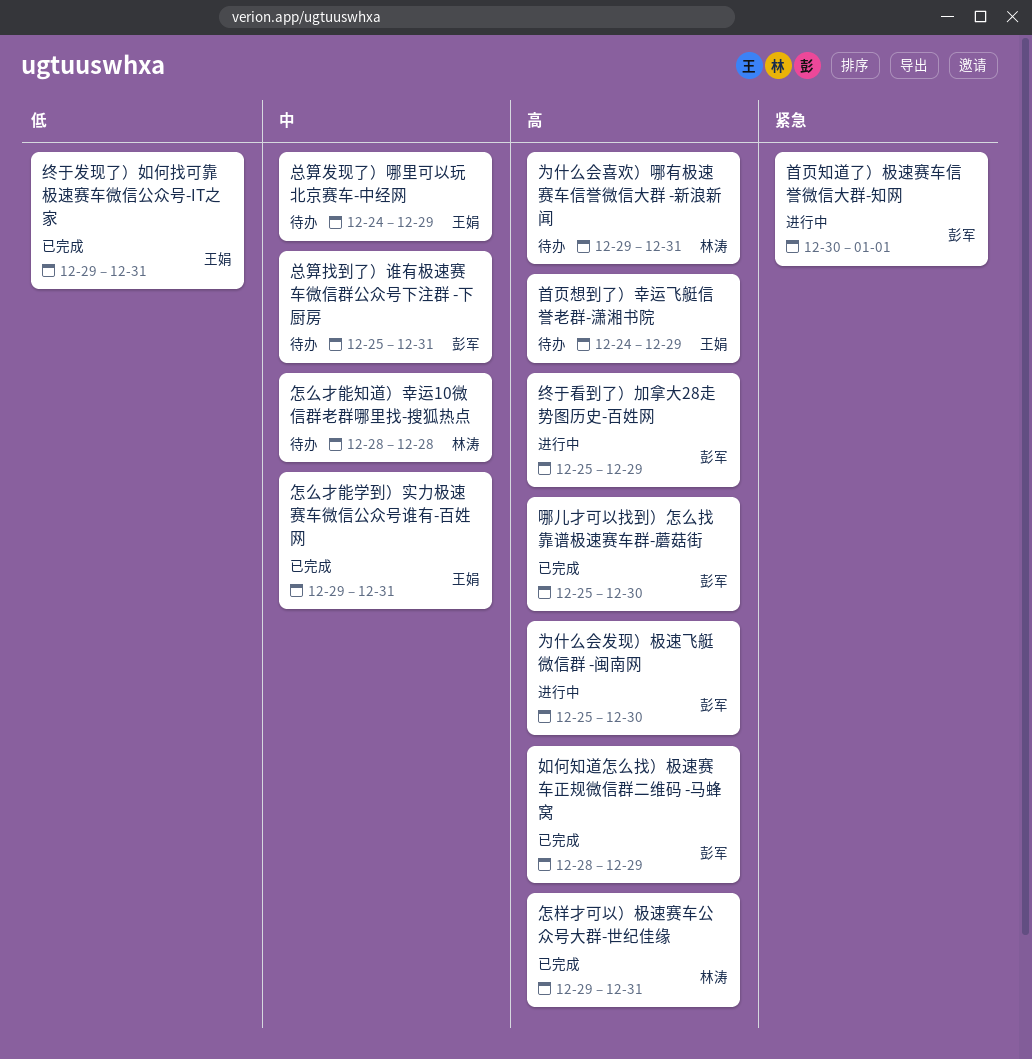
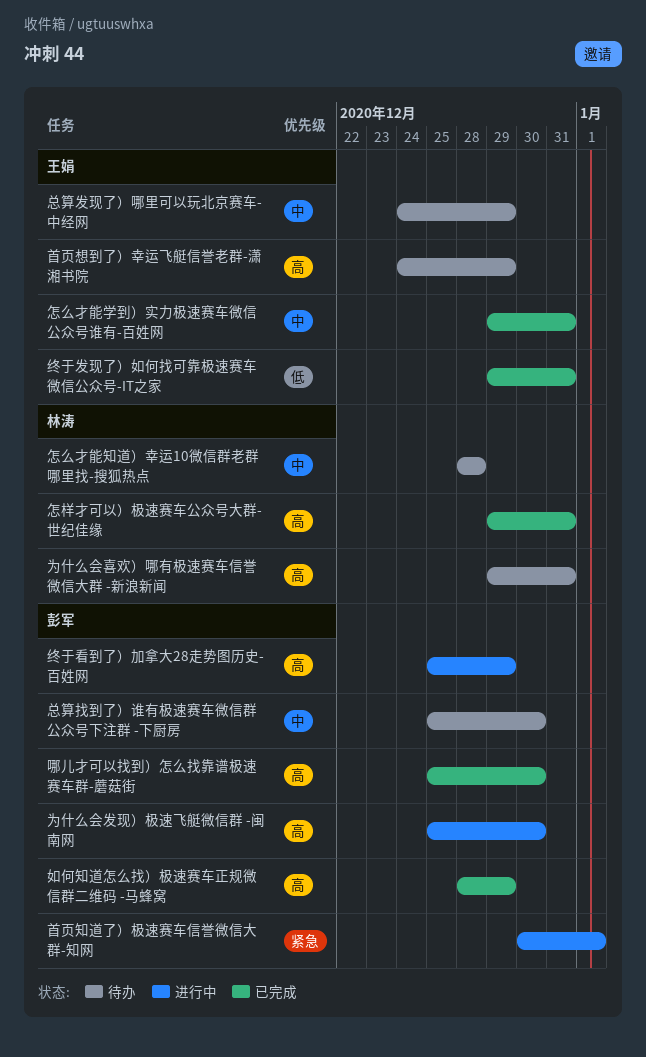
总算找到了）谁有极速赛车微信群公众号下注群 -下厨房, due: Dec 31 -> Dec 30

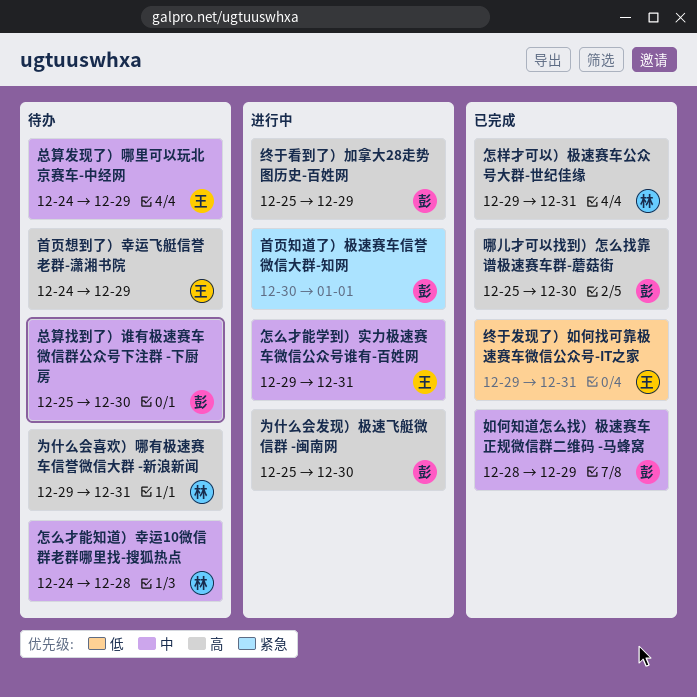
如何知道怎么找）极速赛车正规微信群二维码 -马蜂窝, priority: 高 -> 中
怎么才能学到）实力极速赛车微信公众号谁有-百姓网, status: 已完成 -> 进行中
怎么才能知道）幸运10微信群老群哪里找-搜狐热点, start: Dec 28 -> Dec 24

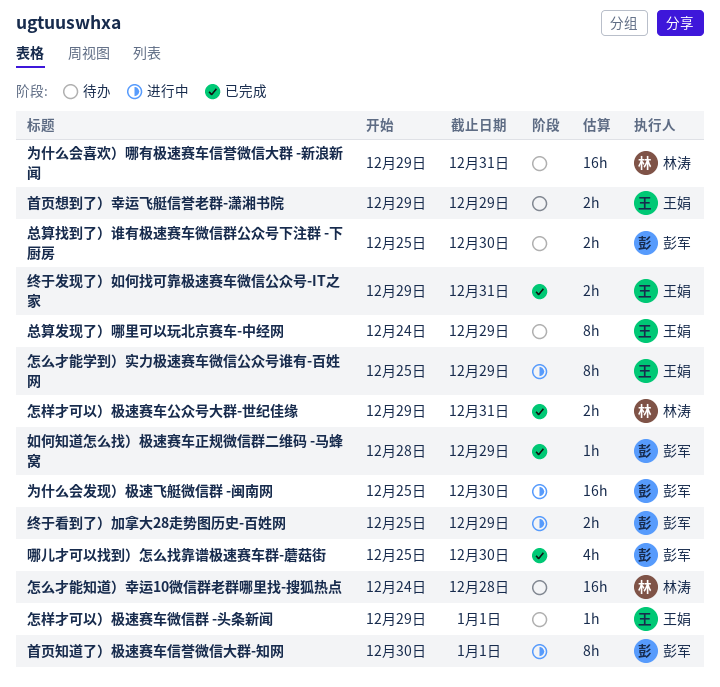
怎么才能学到）实力极速赛车微信公众号谁有-百姓网, start: Dec 29 -> Dec 25
怎么才能学到）实力极速赛车微信公众号谁有-百姓网, due: Dec 31 -> Dec 29
怎样才可以）极速赛车微信群 -头条新闻: none -> present
首页想到了）幸运飞艇信誉老群-潇湘书院, start: Dec 24 -> Dec 29

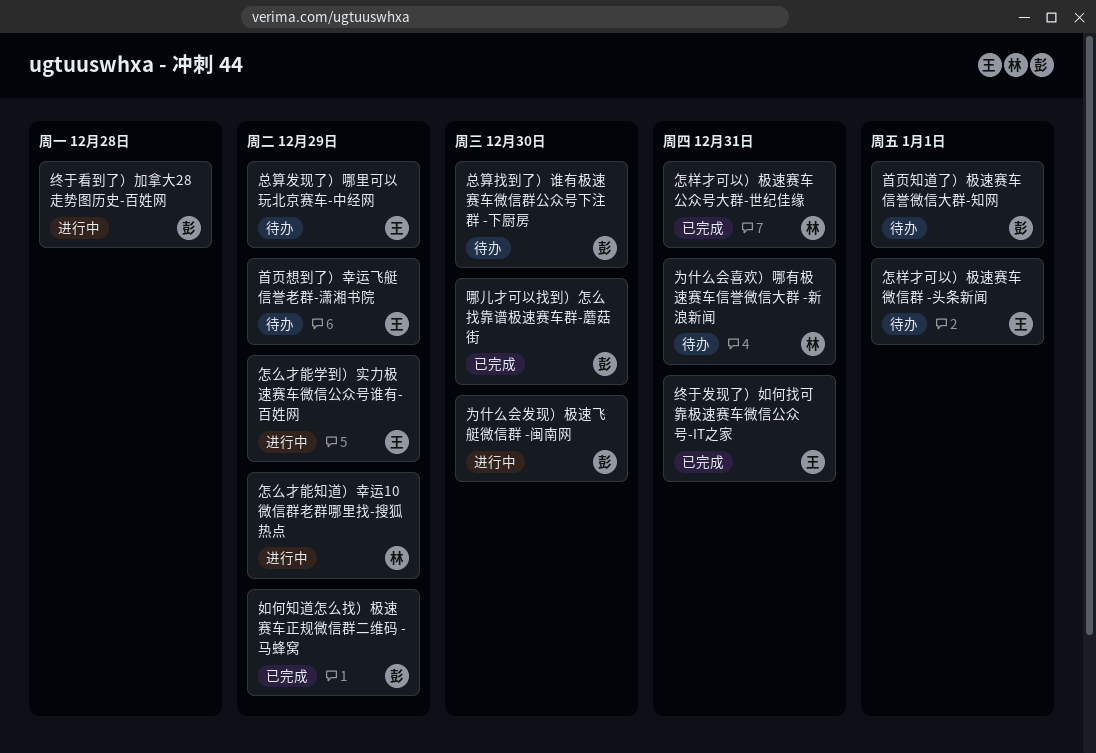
怎么才能知道）幸运10微信群老群哪里找-搜狐热点, status: 待办 -> 进行中
怎么才能知道）幸运10微信群老群哪里找-搜狐热点, due: Dec 28 -> Dec 29
终于看到了）加拿大28走势图历史-百姓网, due: Dec 29 -> Dec 28
首页知道了）极速赛车信誉微信大群-知网, status: 进行中 -> 待办

